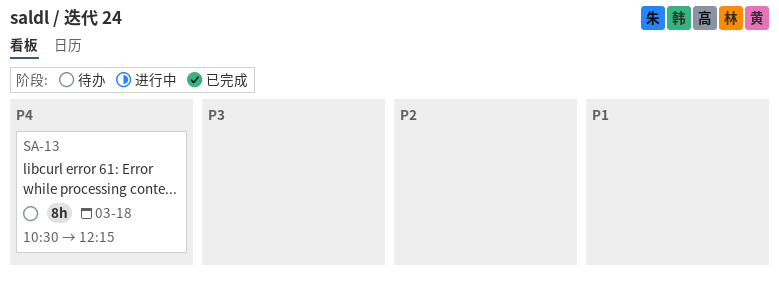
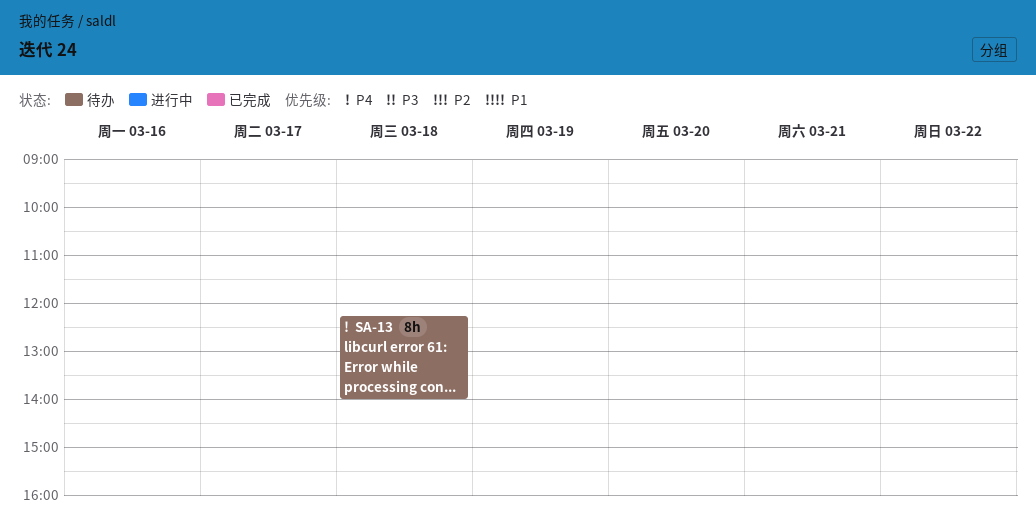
SA-13, begins: 10:30 -> 12:15
SA-13, ends: 12:15 -> 14:00

